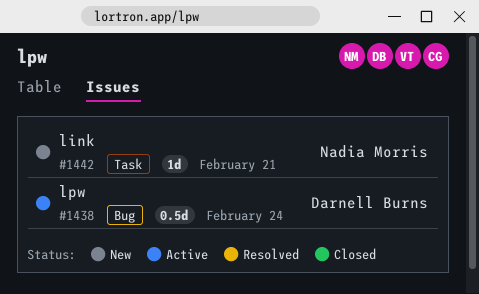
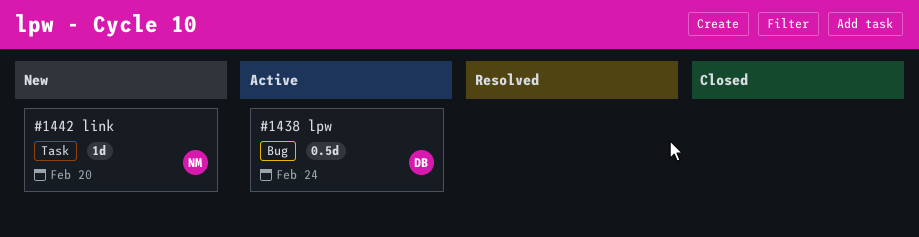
#1442, due: Feb 21 -> Feb 20

